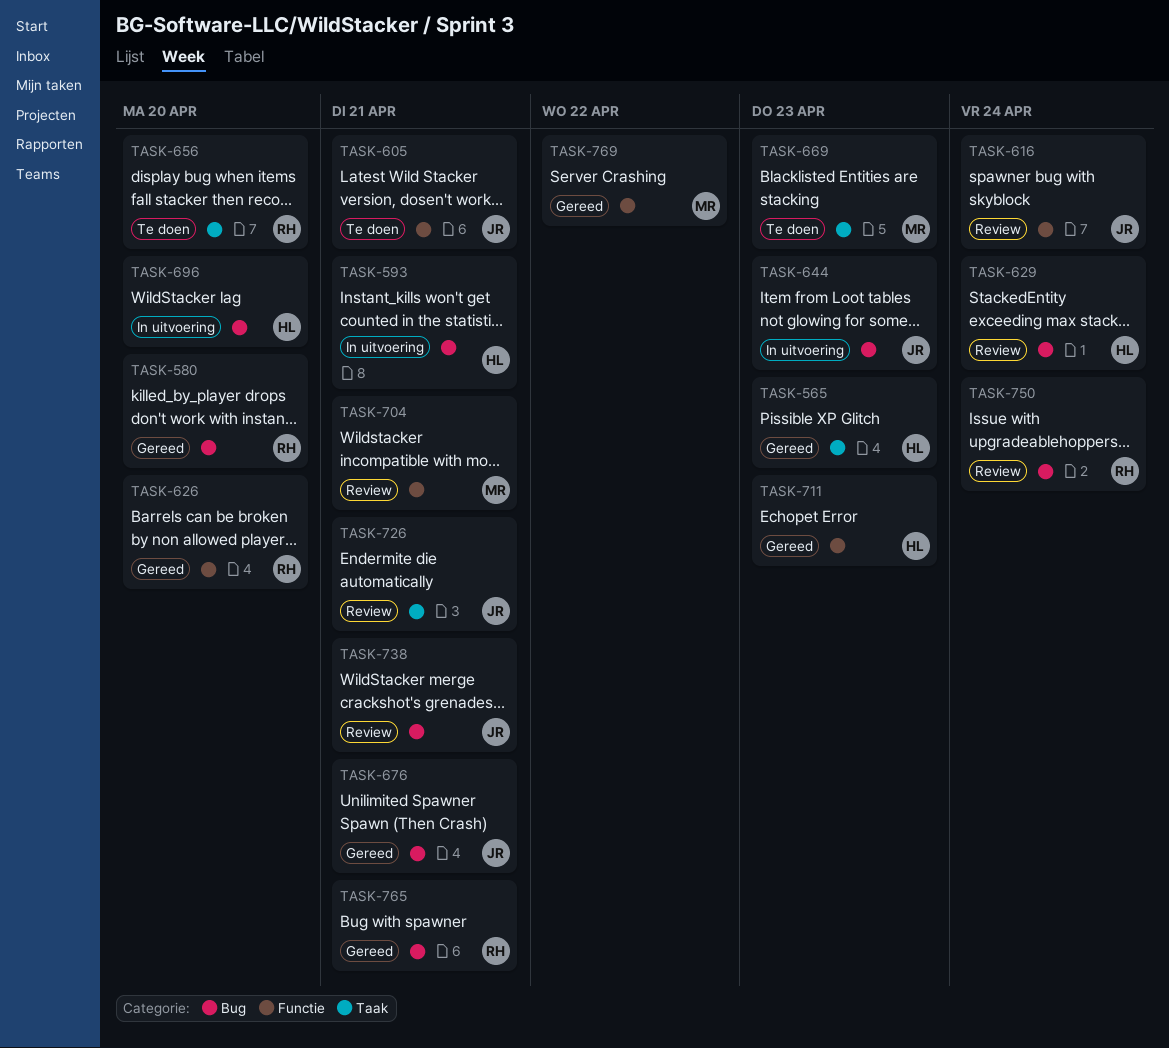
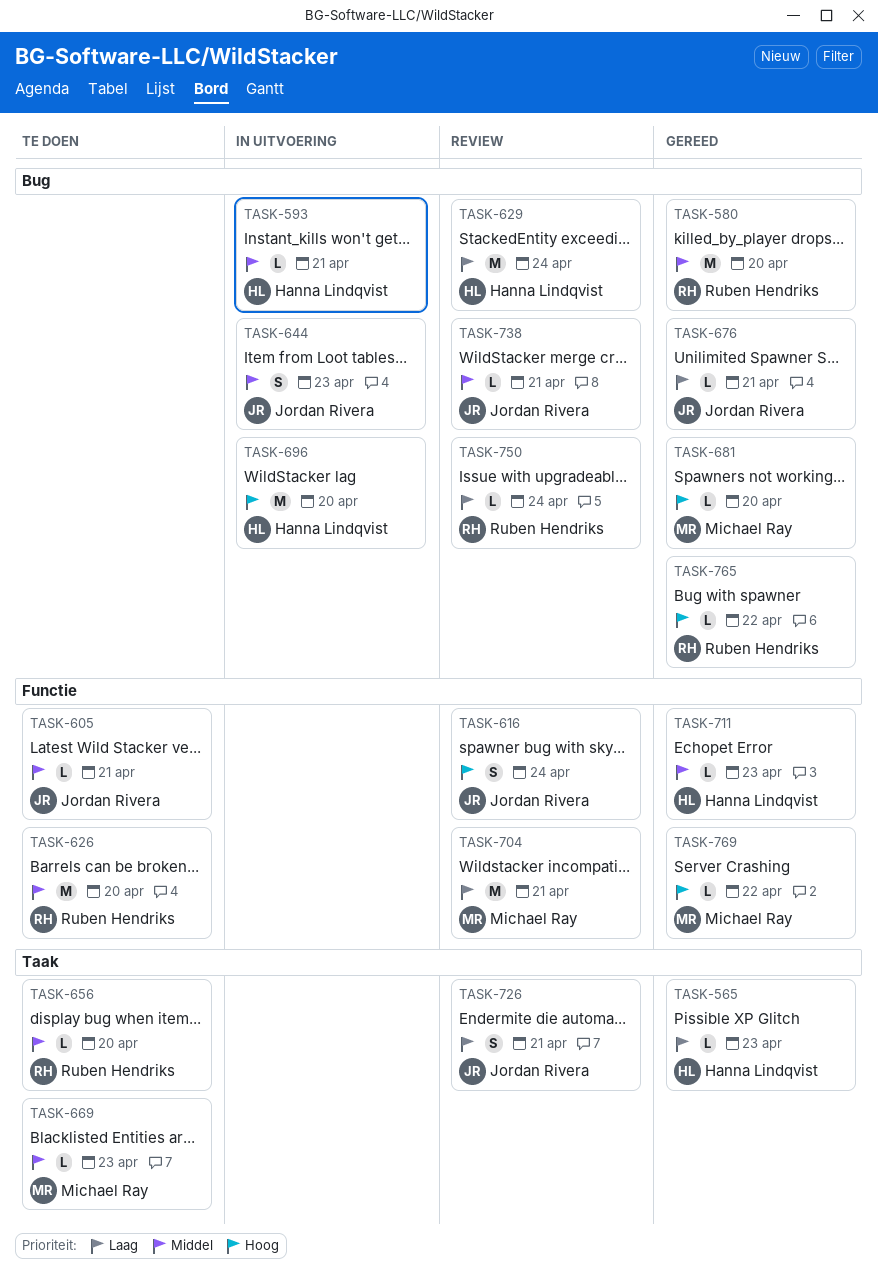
TASK-626, status: Gereed -> Te doen
TASK-681: none -> present
TASK-765, due: Apr 21 -> Apr 22

